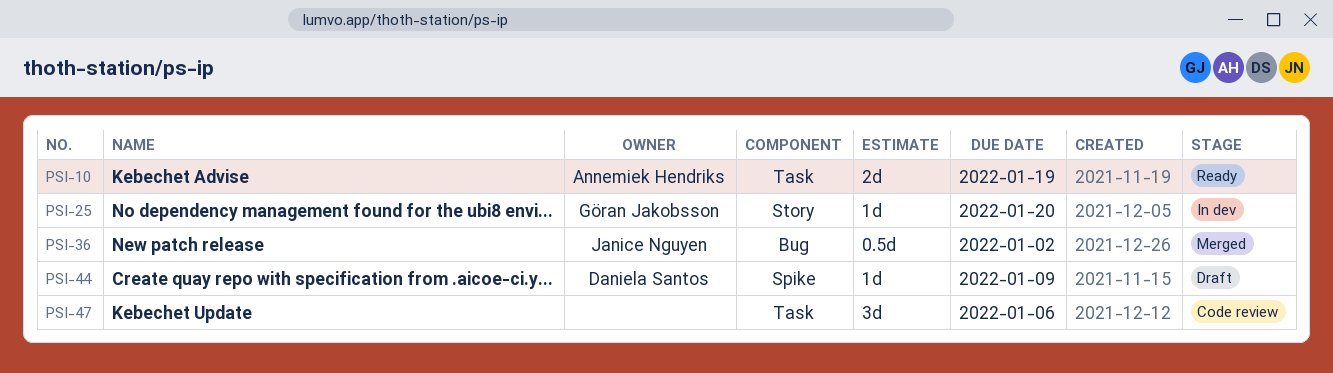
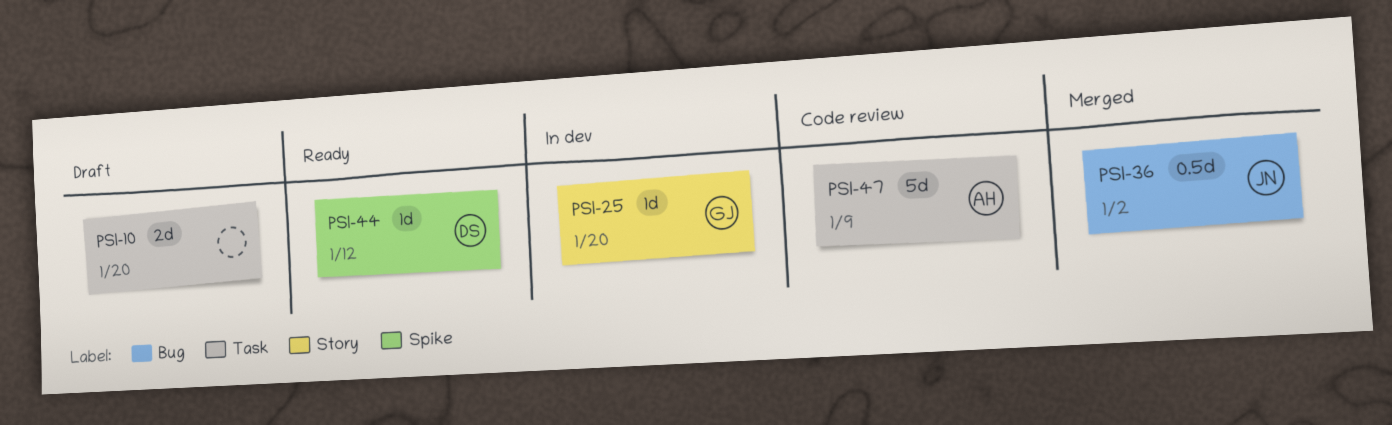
PSI-10, status: Ready -> Draft
PSI-10, owner: Annemiek Hendriks -> none
PSI-10, due: Jan 19 -> Jan 20
PSI-44, status: Draft -> Ready
PSI-44, due: Jan 9 -> Jan 12
PSI-47, owner: none -> Annemiek Hendriks
PSI-47, estimate: 3d -> 5d
PSI-47, due: Jan 6 -> Jan 9

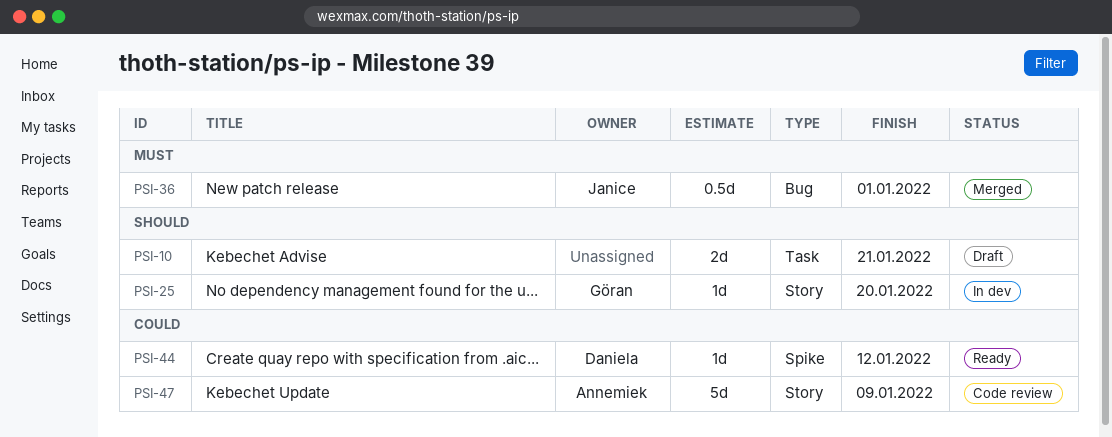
PSI-10, due: Jan 20 -> Jan 21
PSI-36, due: Jan 2 -> Jan 1
PSI-47, label: Task -> Story

